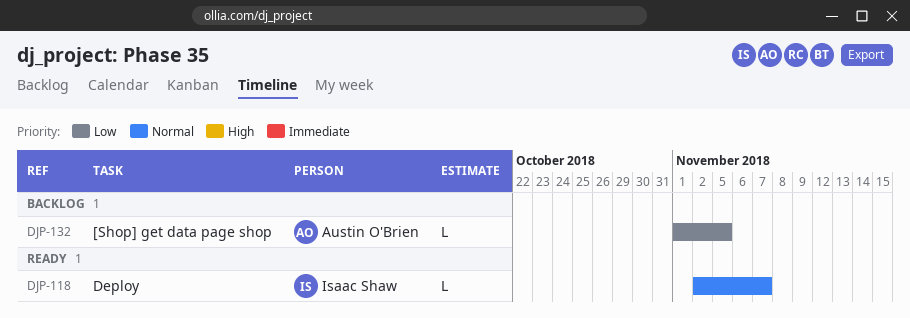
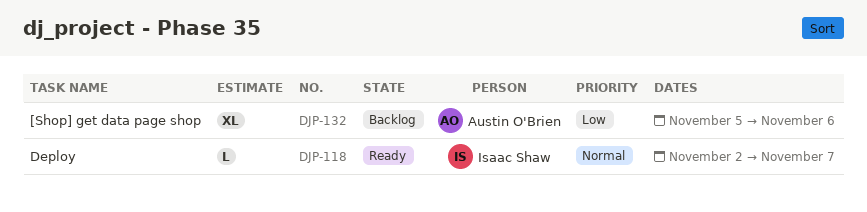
DJP-132, estimate: L -> XL
DJP-132, start: Nov 1 -> Nov 5
DJP-132, due: Nov 5 -> Nov 6

